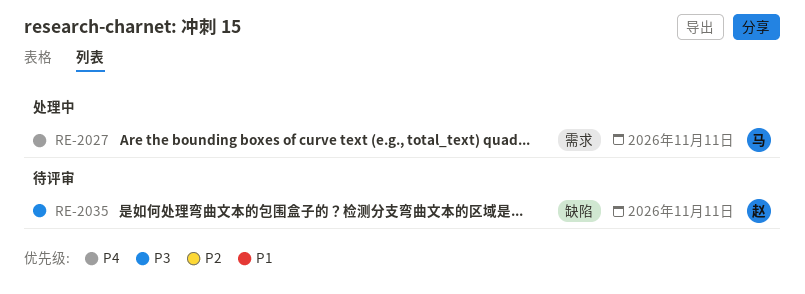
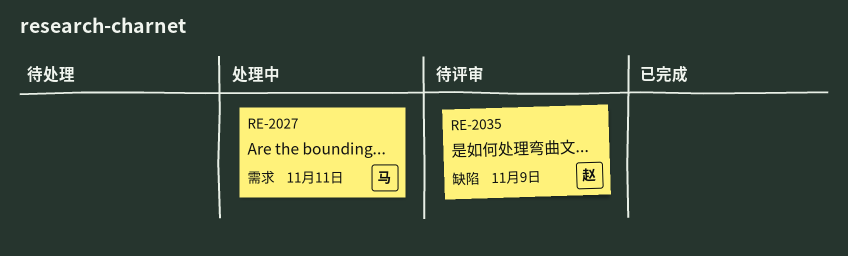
RE-2035, due: Nov 11 -> Nov 9

